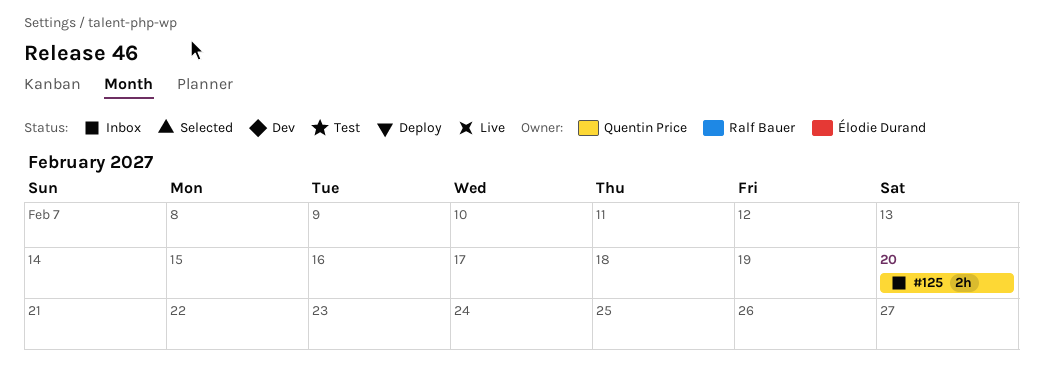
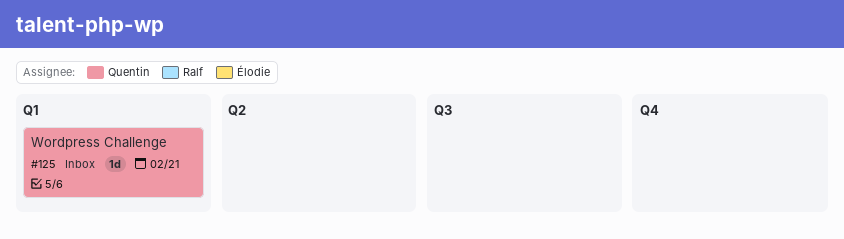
#125, estimate: 2h -> 1d
#125, due: Feb 20 -> Feb 21

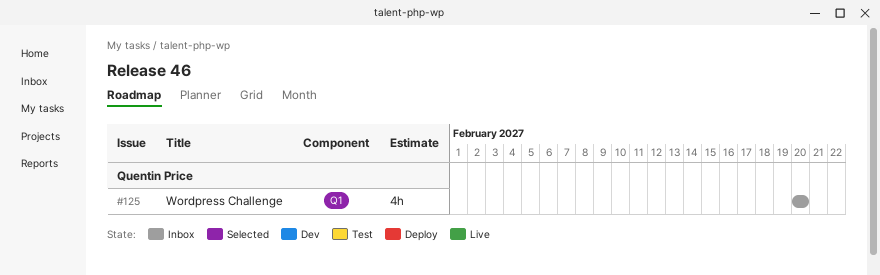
#125, estimate: 1d -> 4h
#125, due: Feb 21 -> Feb 20

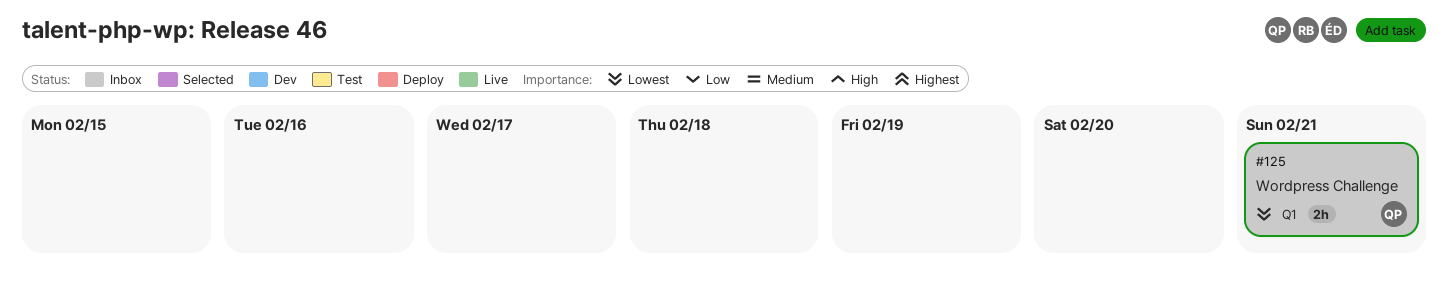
#125, estimate: 4h -> 2h
#125, due: Feb 20 -> Feb 21

